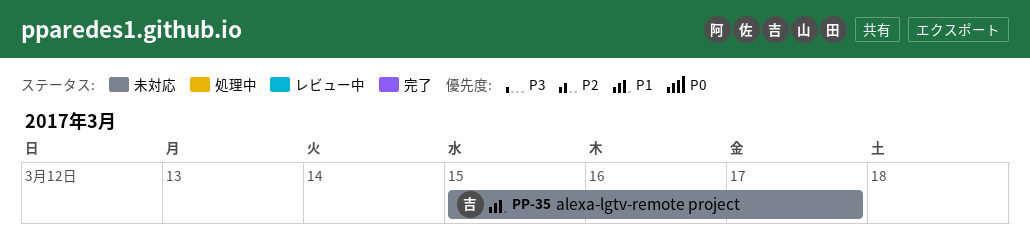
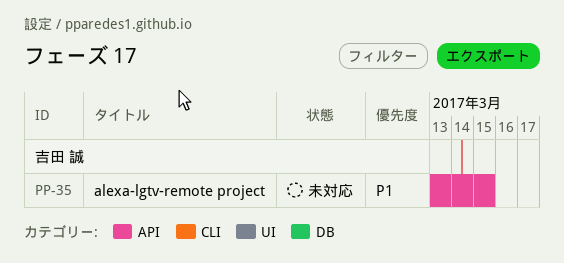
PP-35, start: Mar 15 -> Mar 13
PP-35, due: Mar 17 -> Mar 15

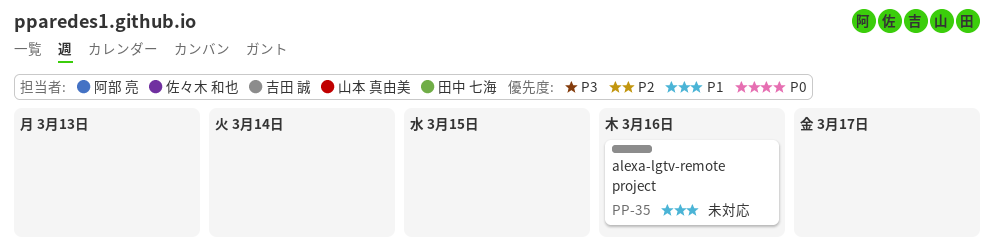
PP-35, due: Mar 15 -> Mar 16

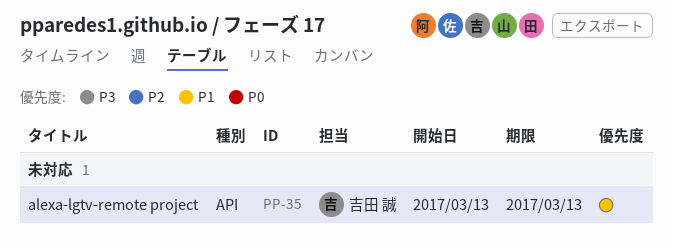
PP-35, due: Mar 16 -> Mar 13

